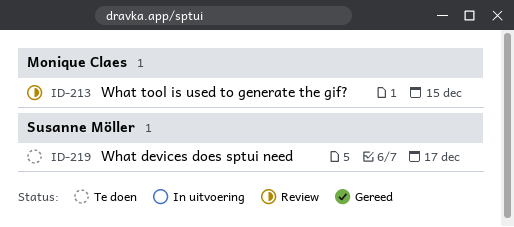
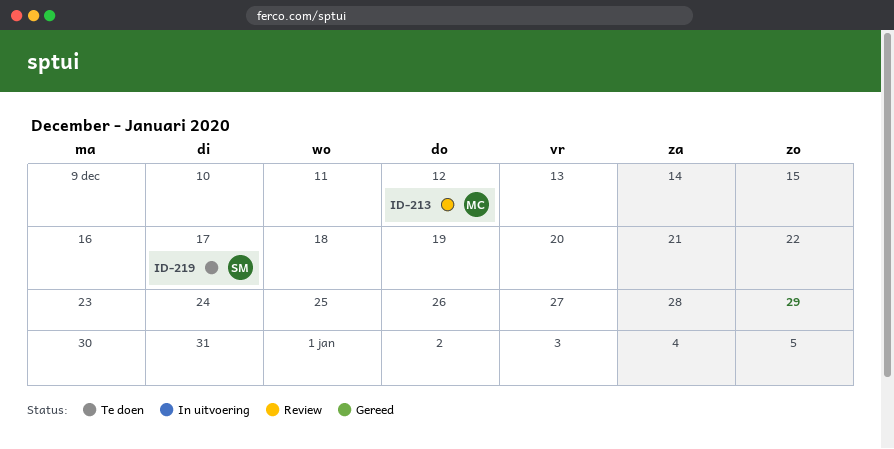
ID-213, due: Dec 15 -> Dec 12

